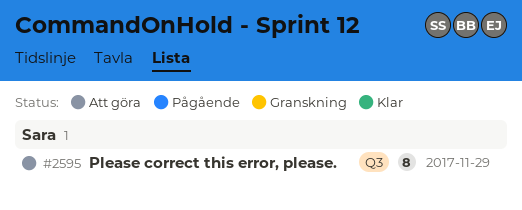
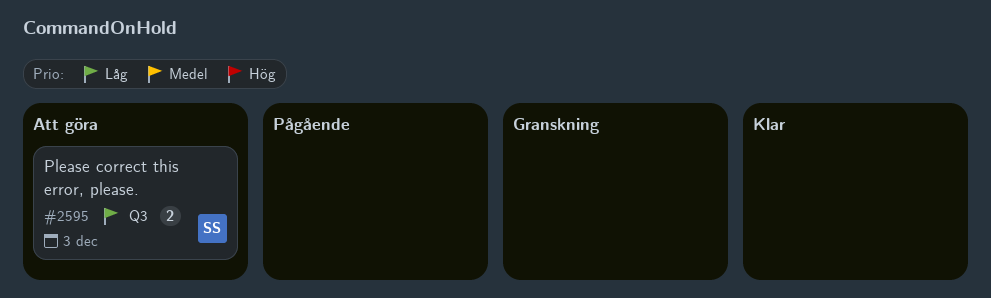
#2595, estimate: 8 -> 2
#2595, due: Nov 29 -> Dec 3

